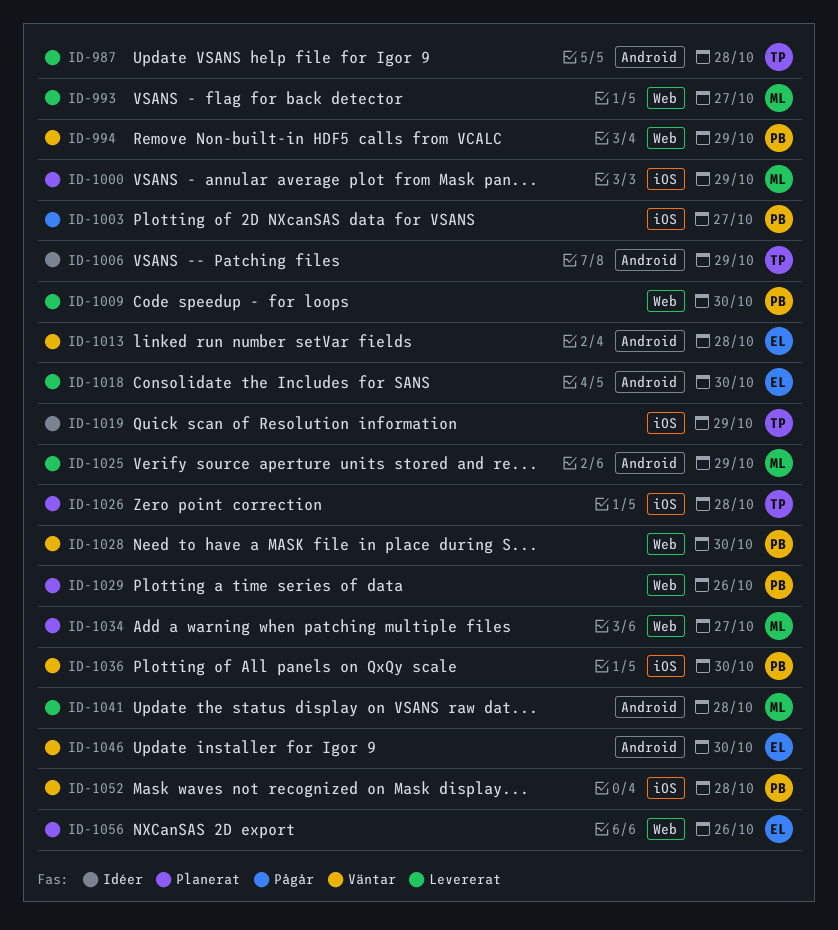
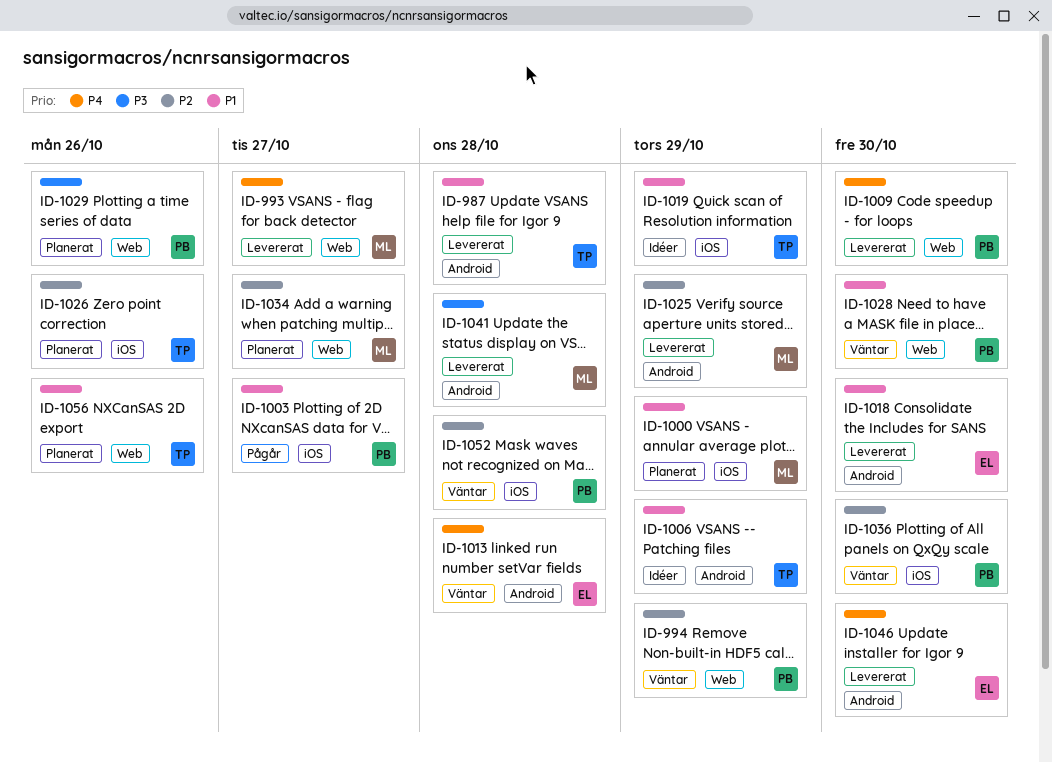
ID-1026, due: Oct 28 -> Oct 26
ID-1046, status: Väntar -> Levererat
ID-1056, owner: EL -> TP

